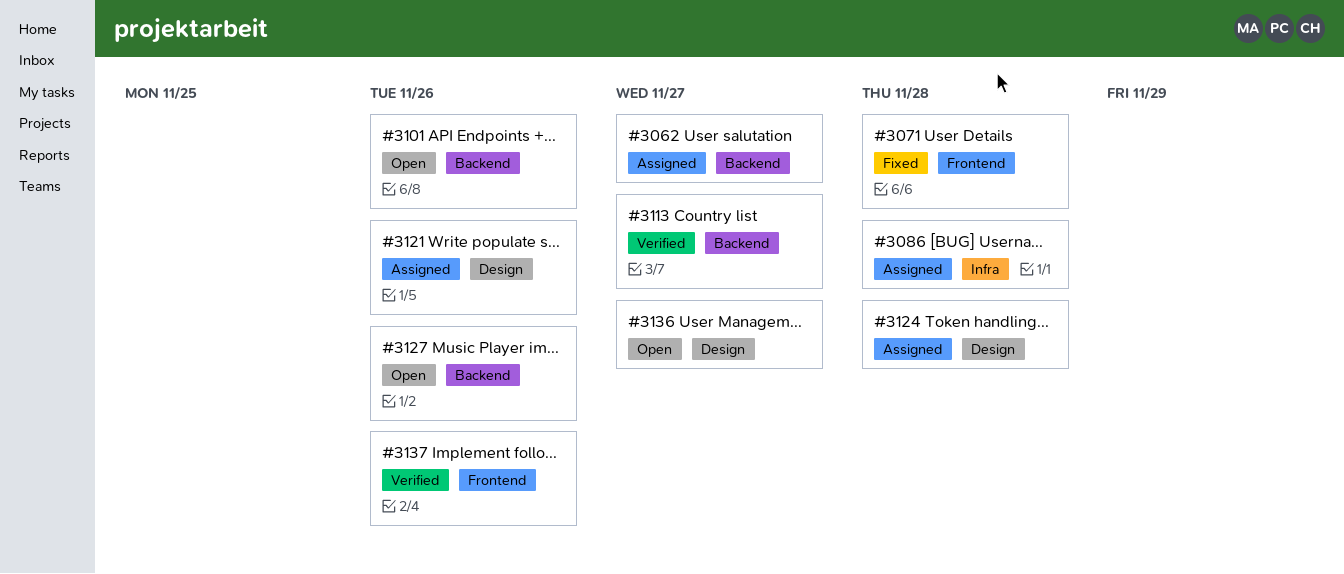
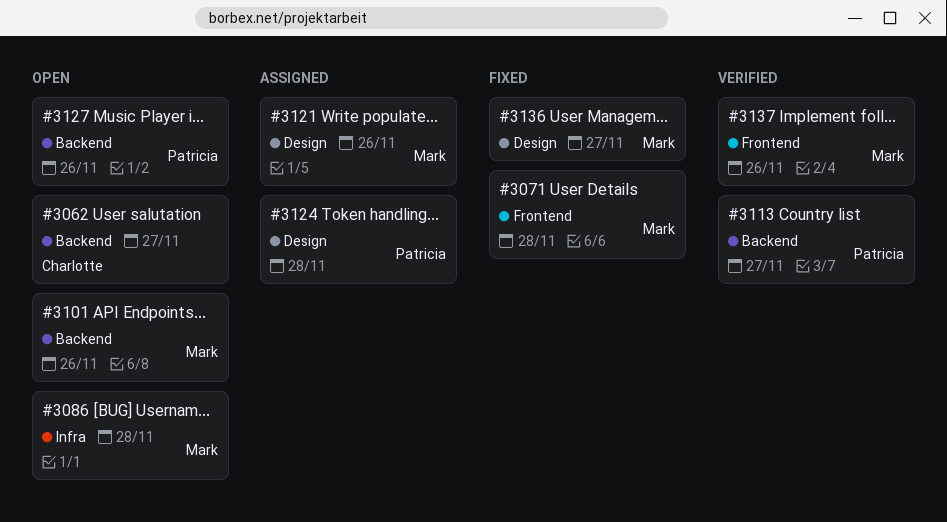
#3062, status: Assigned -> Open
#3086, status: Assigned -> Open
#3136, status: Open -> Fixed

